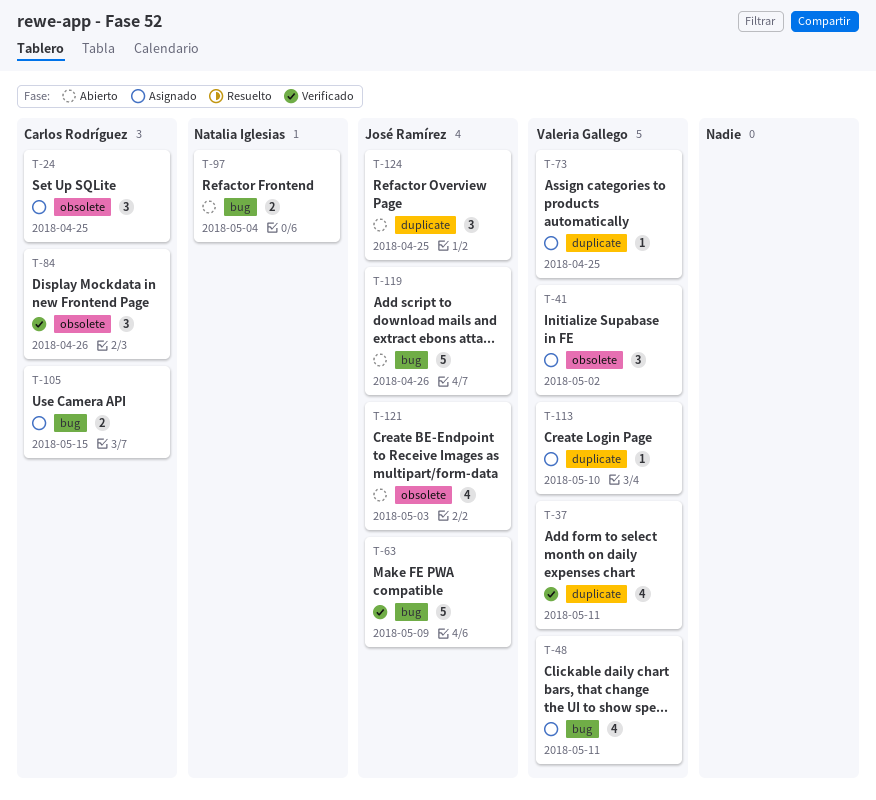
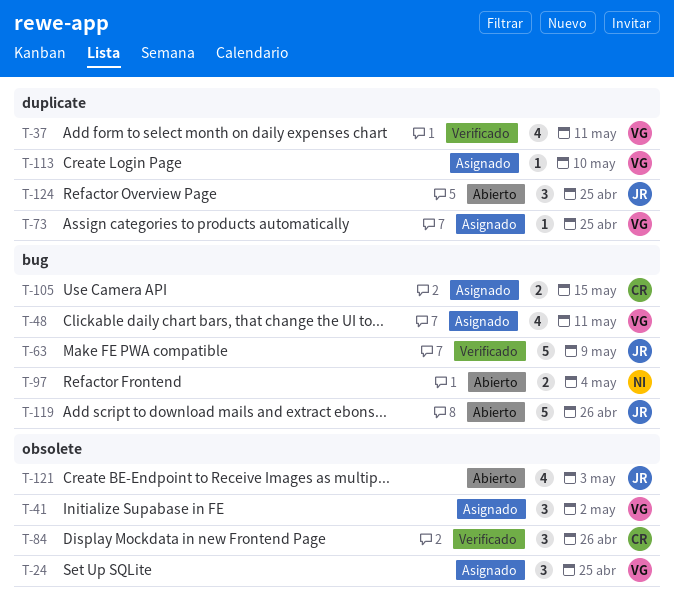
T-24, owner: Carlos Rodríguez -> Valeria Gallego

